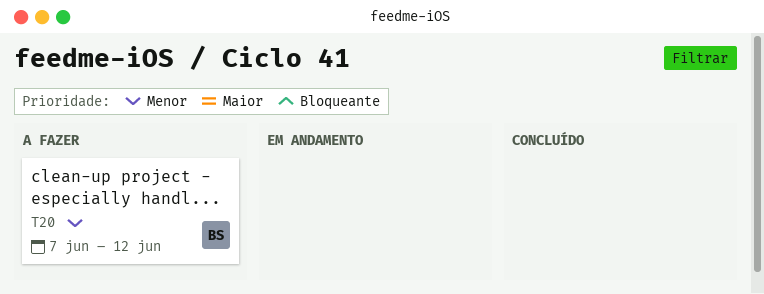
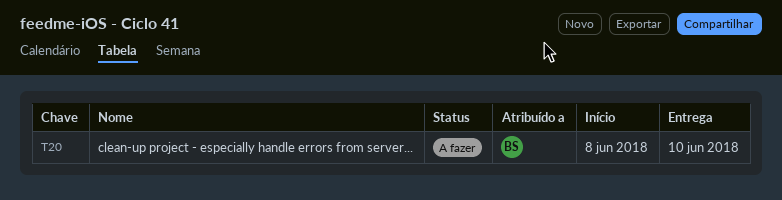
T20, start: Jun 7 -> Jun 8
T20, due: Jun 12 -> Jun 10

